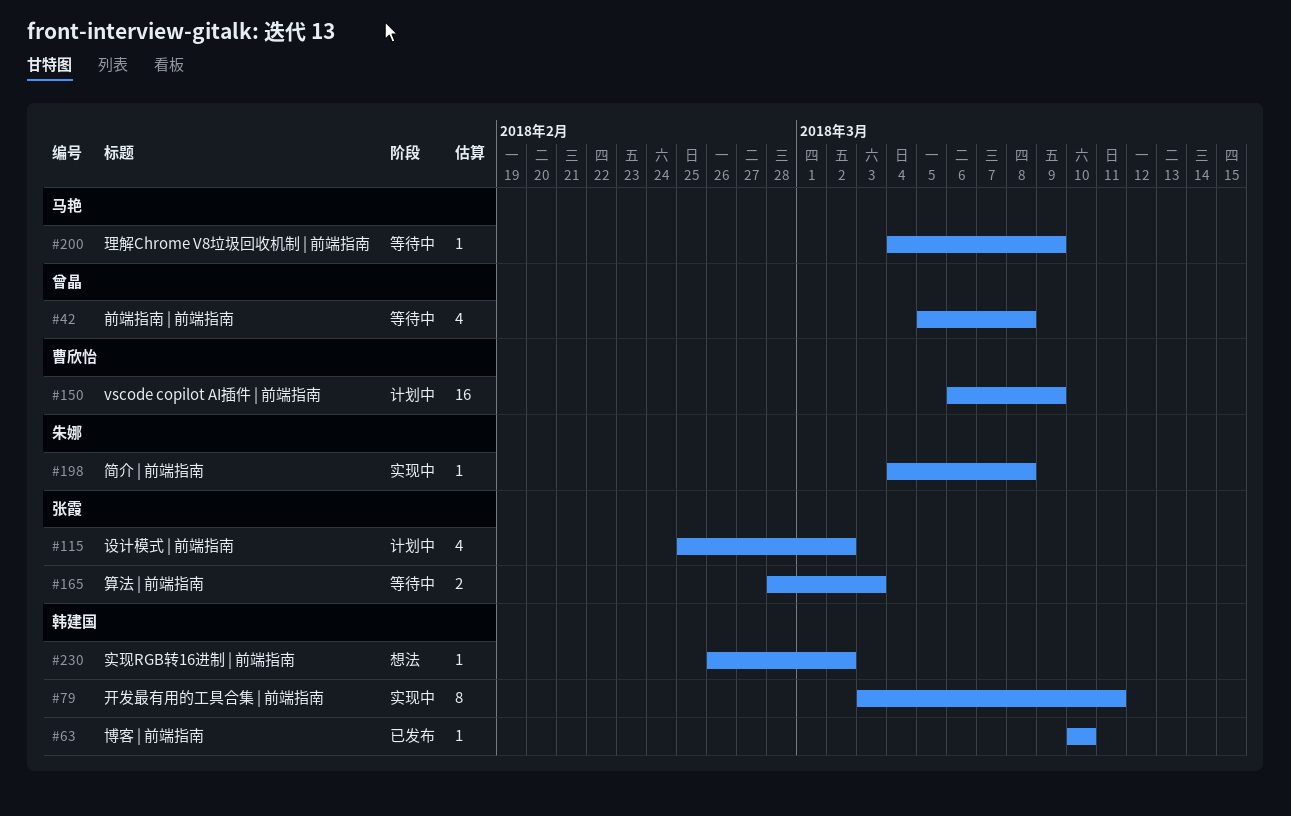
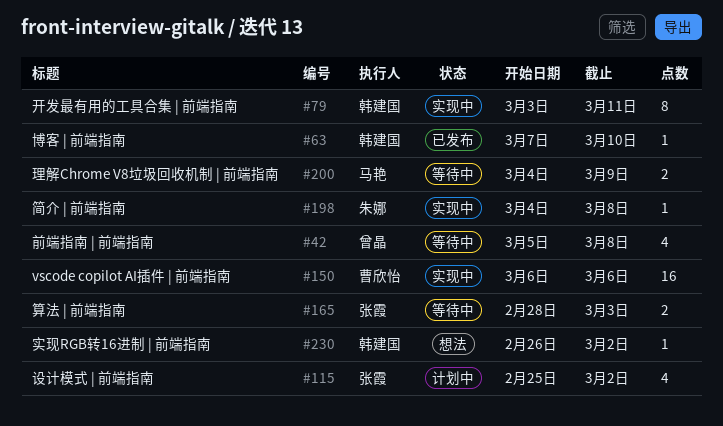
#63, start: Mar 10 -> Mar 7
#150, status: 计划中 -> 实现中
#150, due: Mar 9 -> Mar 6
#200, estimate: 1 -> 2

